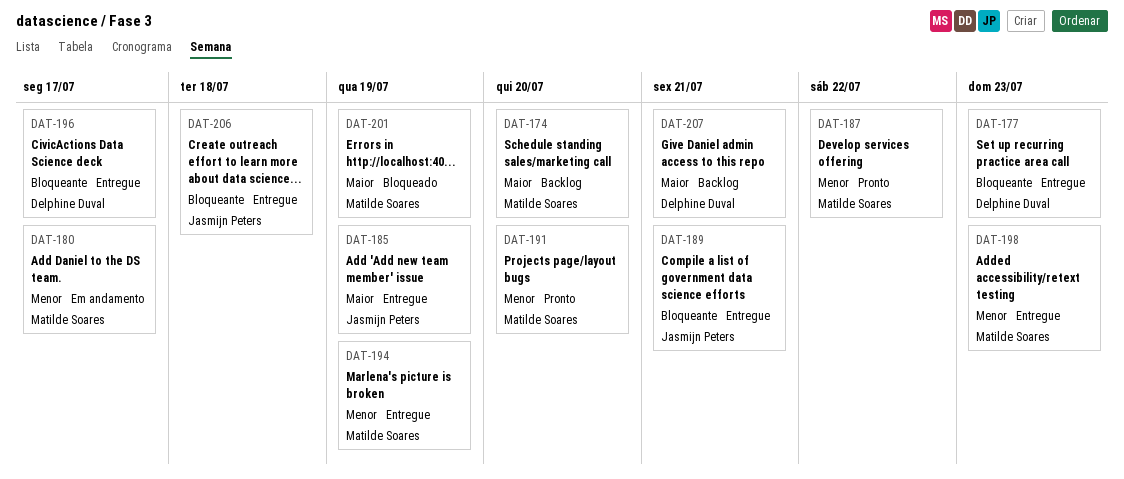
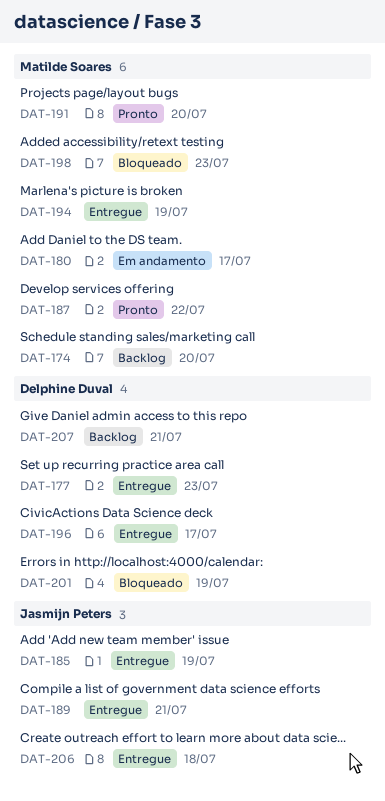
DAT-198, status: Entregue -> Bloqueado
DAT-201, owner: Matilde Soares -> Delphine Duval

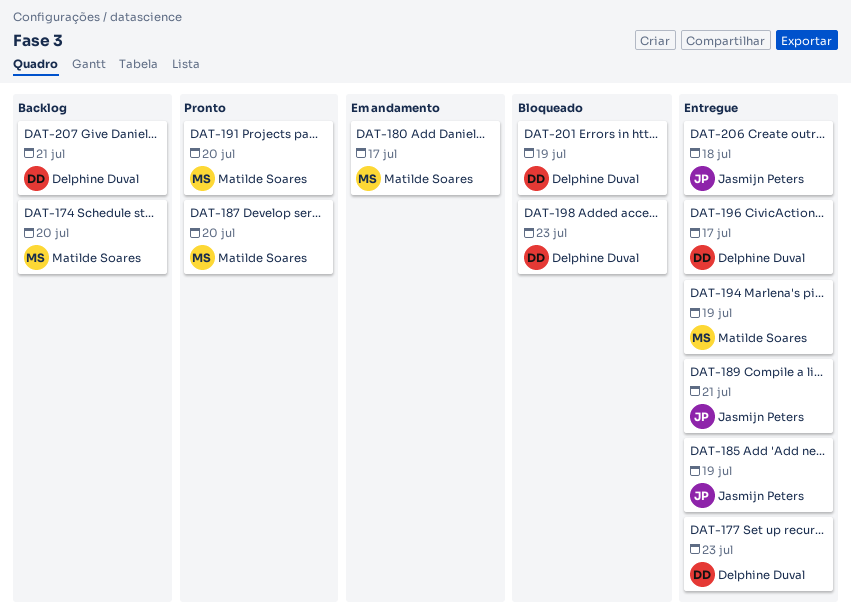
DAT-187, due: Jul 22 -> Jul 20
DAT-198, owner: Matilde Soares -> Delphine Duval

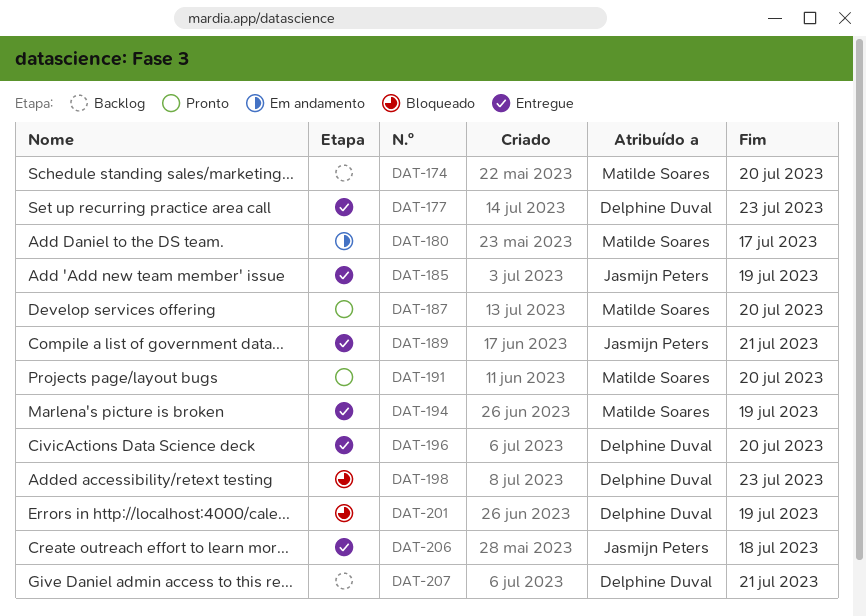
DAT-196, due: Jul 17 -> Jul 20

